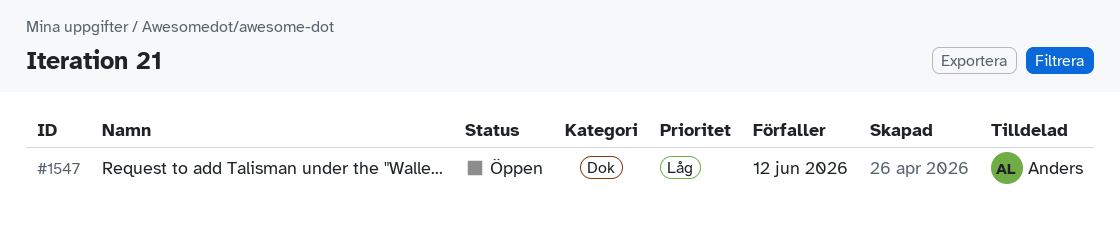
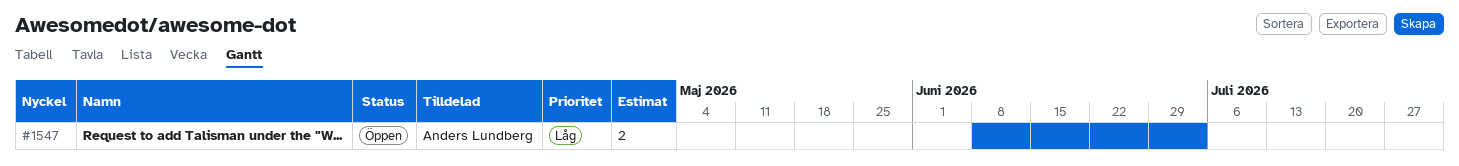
#1547, due: Jun 12 -> Jul 3

